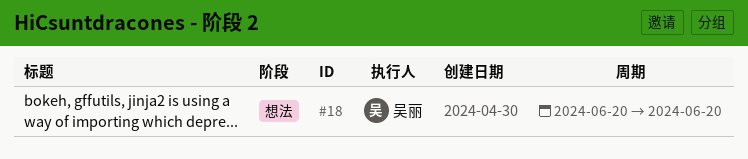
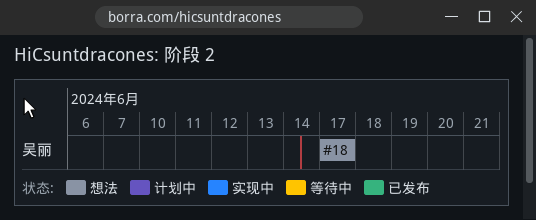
#18, start: Jun 20 -> Jun 17
#18, due: Jun 20 -> Jun 17

